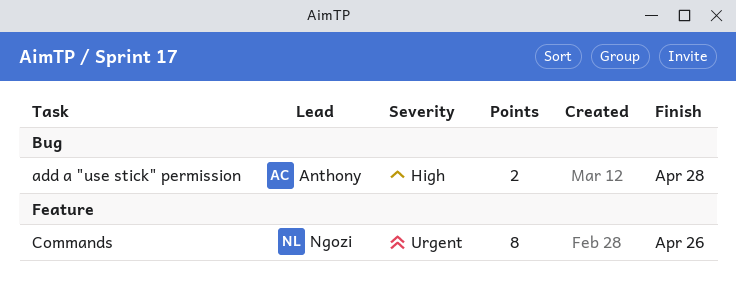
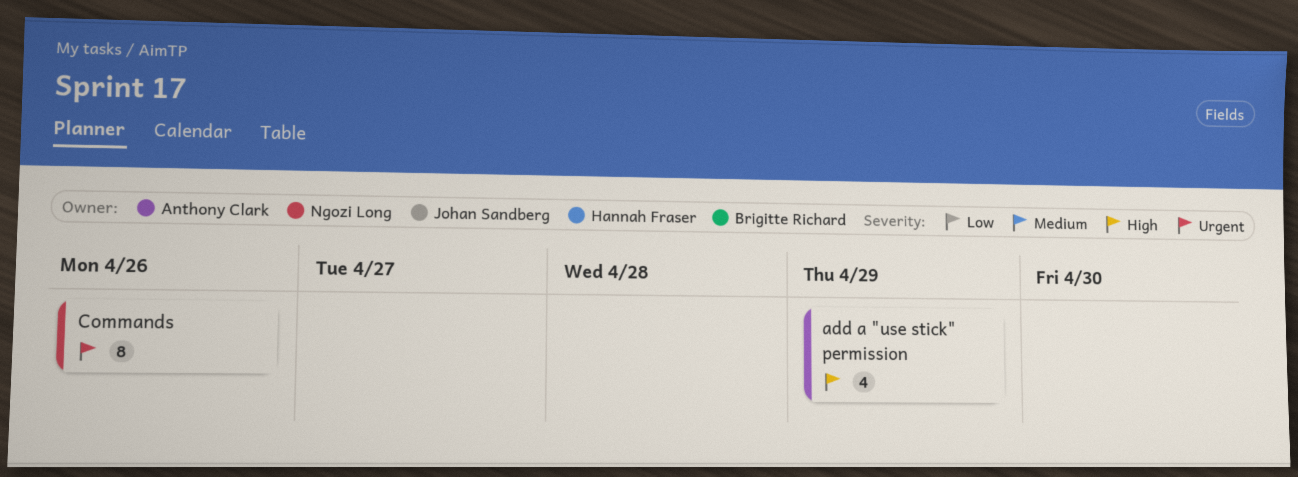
add a "use stick" permission, estimate: 2 -> 4
add a "use stick" permission, due: Apr 28 -> Apr 29

